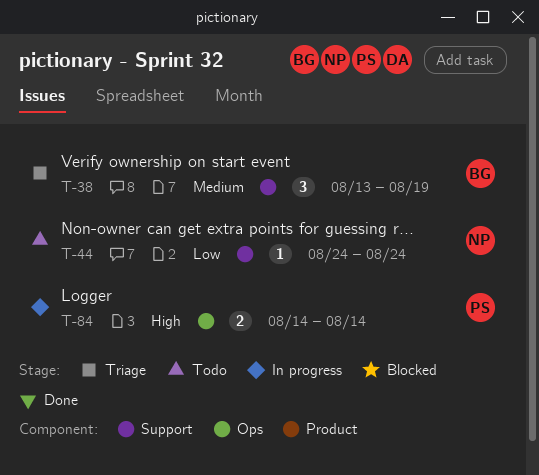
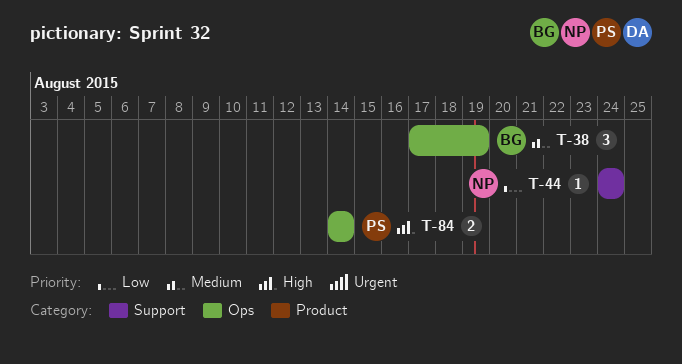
T-38, label: Support -> Ops
T-38, start: Aug 13 -> Aug 17

